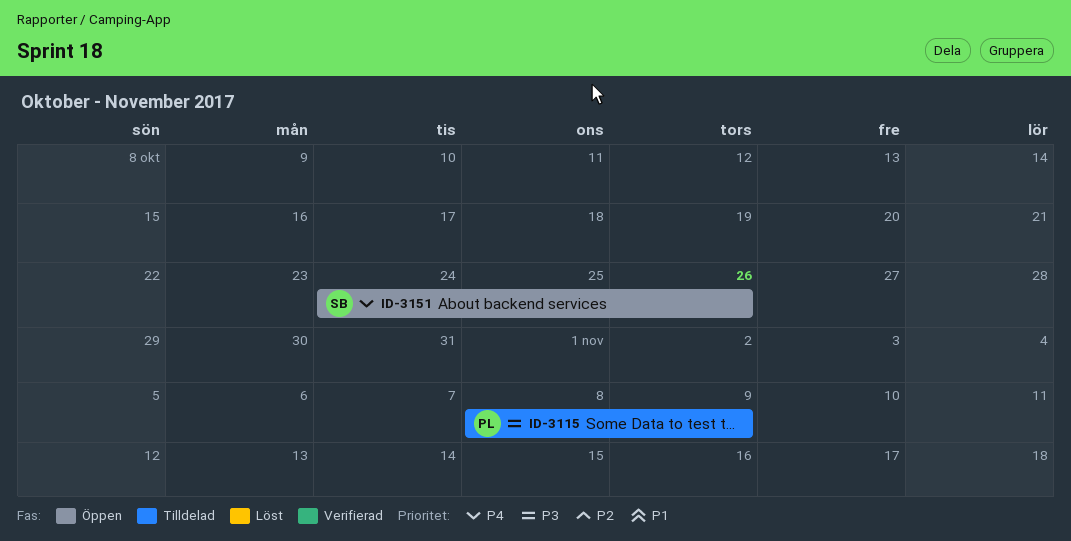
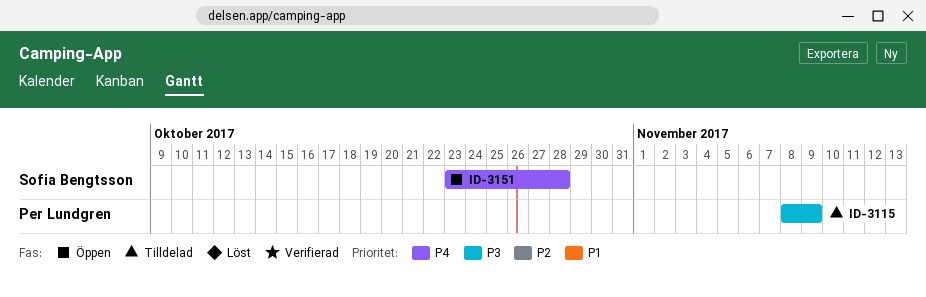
ID-3151, start: Oct 24 -> Oct 23
ID-3151, due: Oct 26 -> Oct 28

